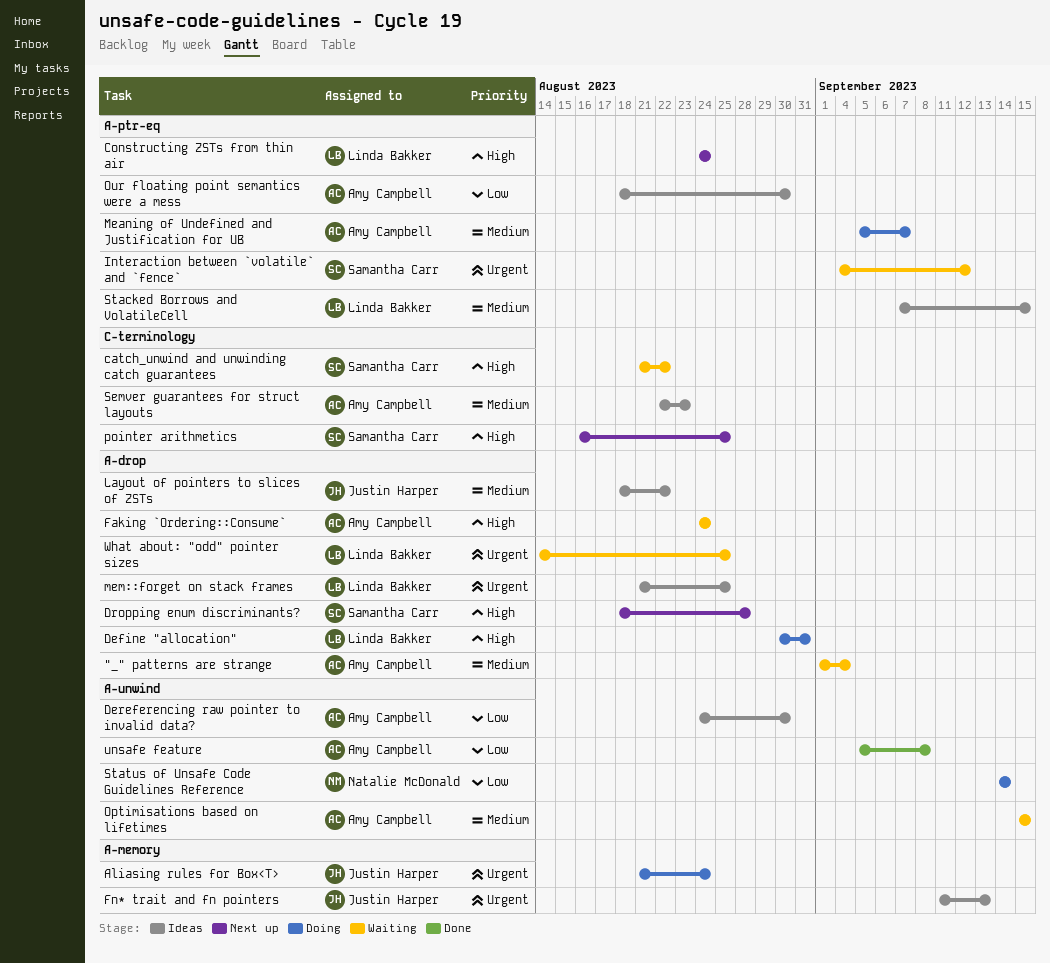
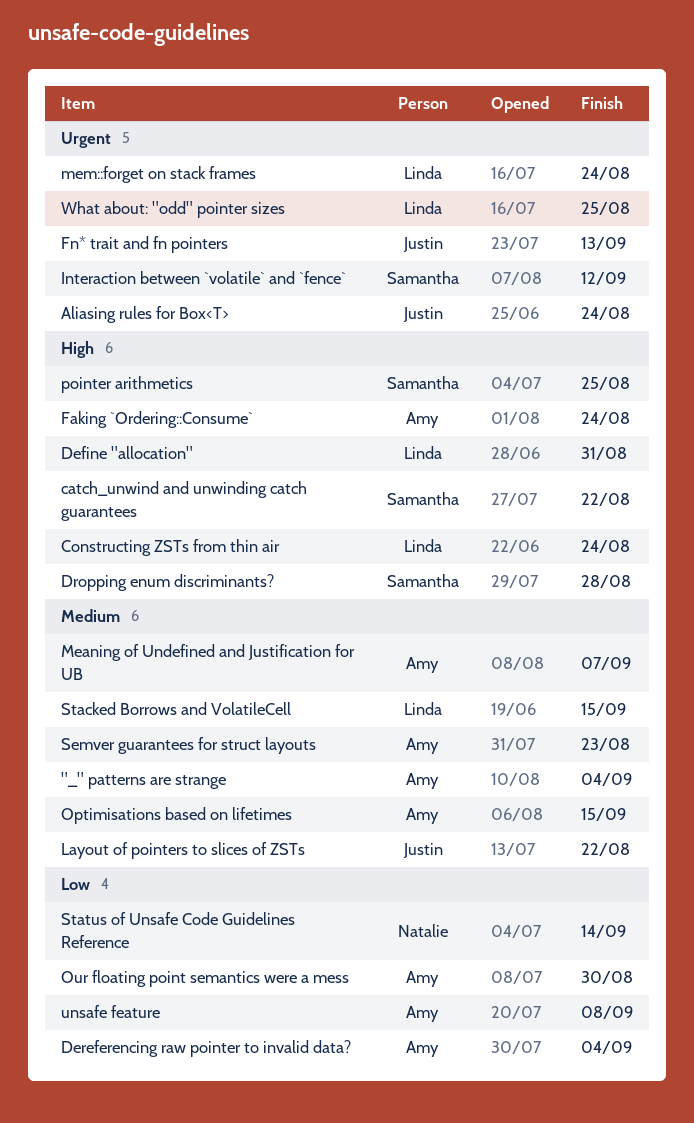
Dereferencing raw pointer to invalid data?, due: Aug 30 -> Sep 4
mem::forget on stack frames, due: Aug 25 -> Aug 24

